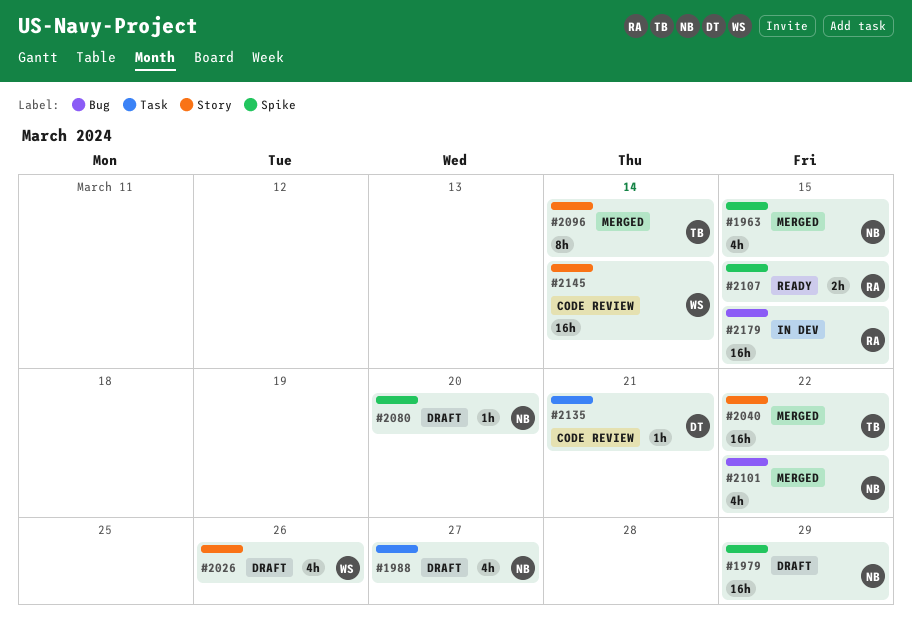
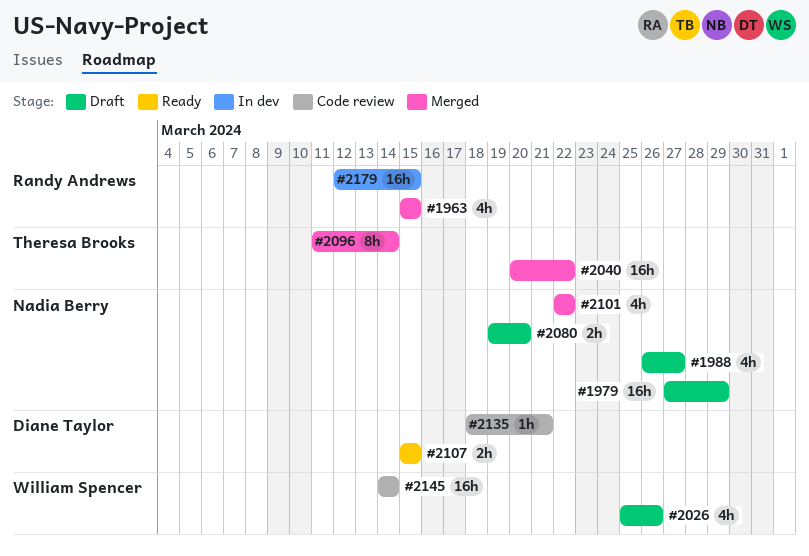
#1963, owner: Nadia Berry -> Randy Andrews
#2080, estimate: 1h -> 2h
#2107, owner: Randy Andrews -> Diane Taylor

